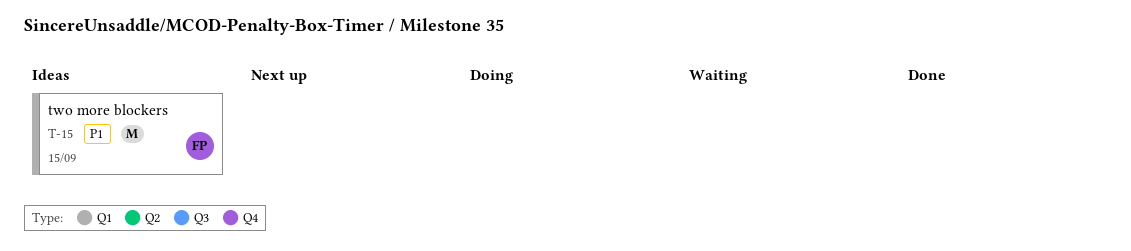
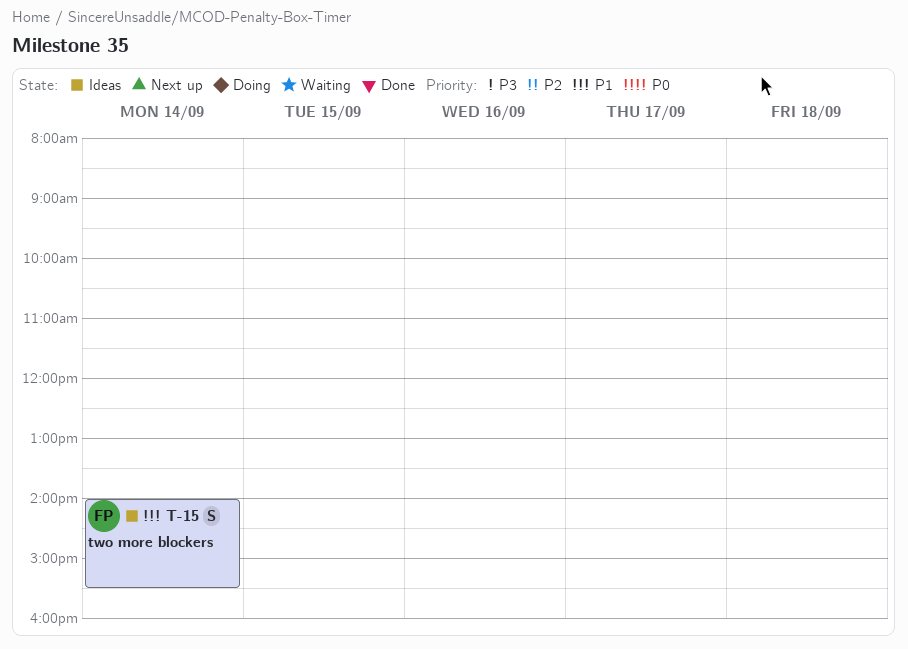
T-15, estimate: M -> S
T-15, day: Sep 15 -> Sep 14

